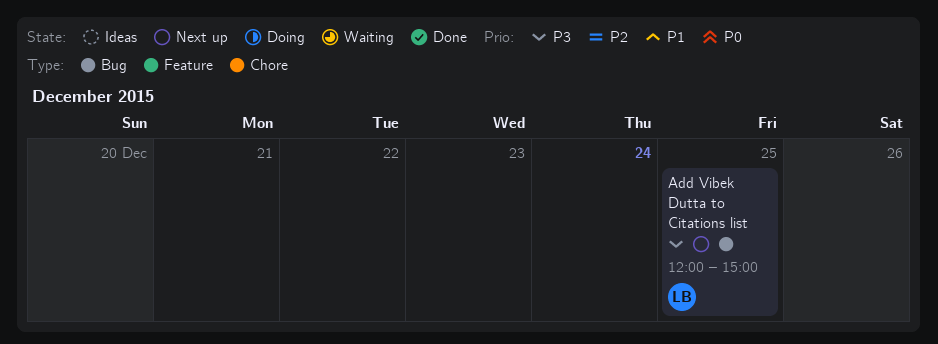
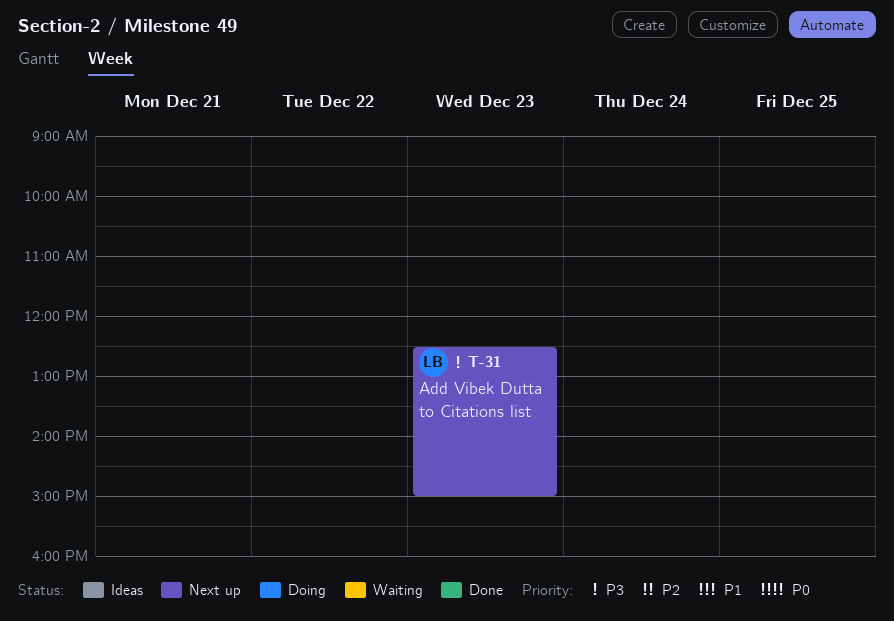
Add Vibek Dutta to Citations list, day: Dec 25 -> Dec 23
Add Vibek Dutta to Citations list, begins: 12:00 -> 12:30

